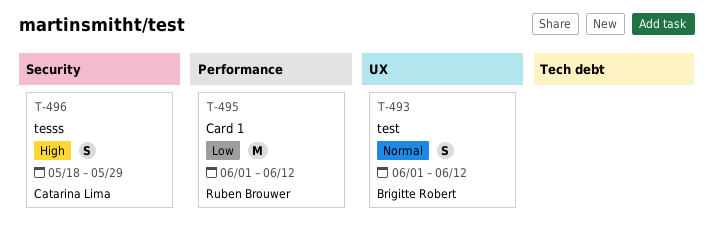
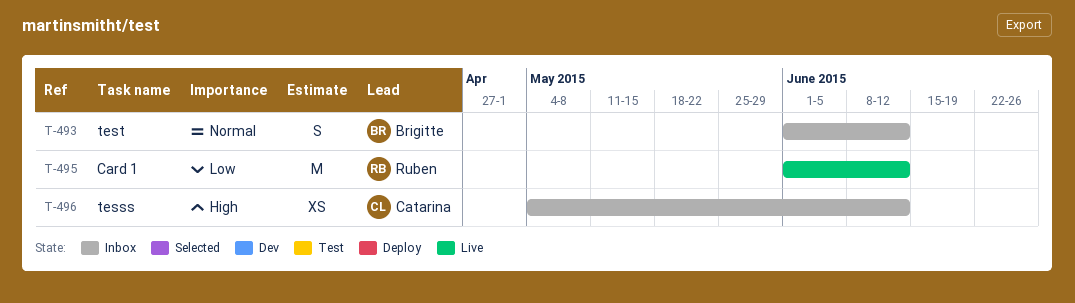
T-496, estimate: S -> XS
T-496, start: May 18 -> May 4
T-496, due: May 29 -> Jun 12

